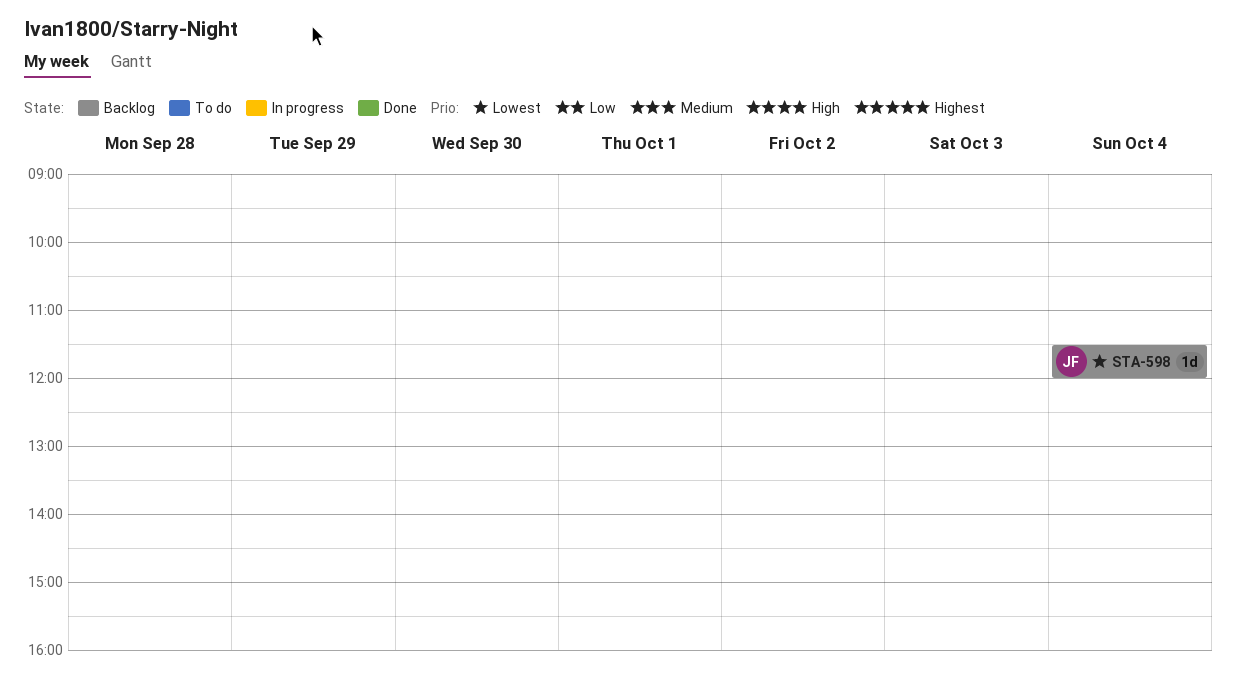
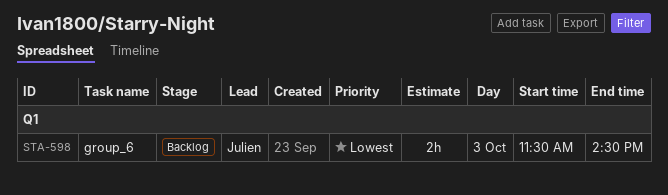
STA-598, estimate: 1d -> 2h
STA-598, day: Oct 4 -> Oct 3
STA-598, ends: 12:00 -> 14:30

